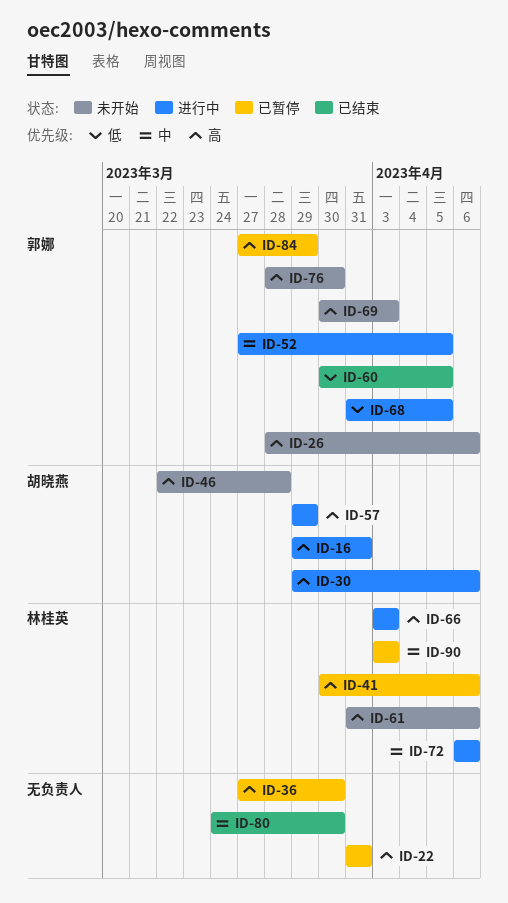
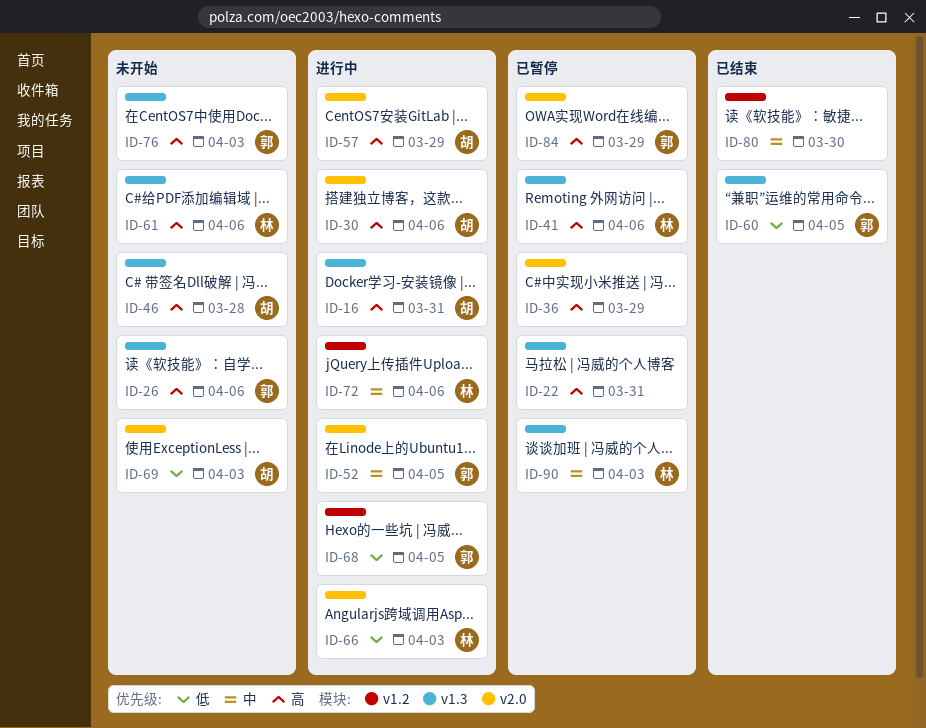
ID-36, due: Mar 30 -> Mar 29
ID-66, priority: 高 -> 低
ID-69, owner: 郭娜 -> 胡晓燕
ID-69, priority: 高 -> 低
ID-76, due: Mar 30 -> Apr 3

